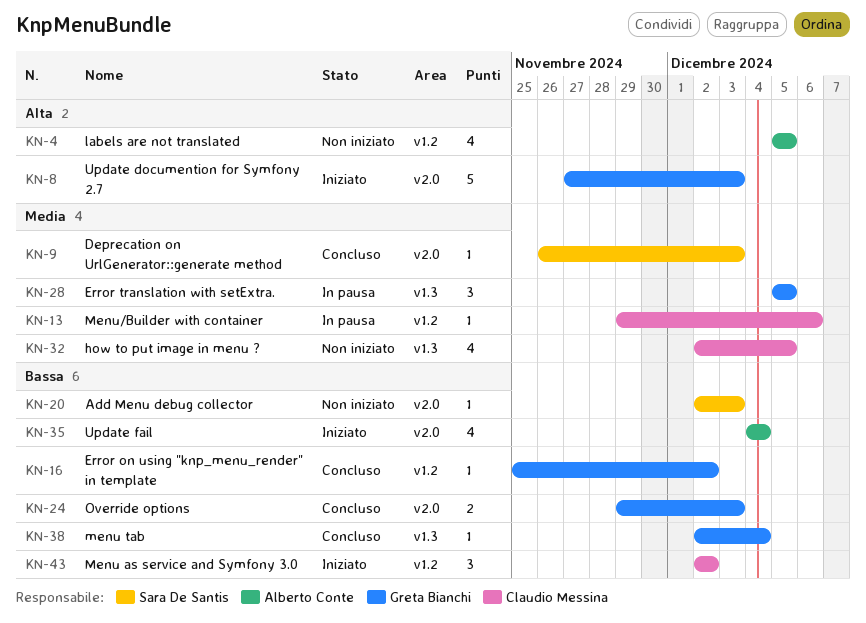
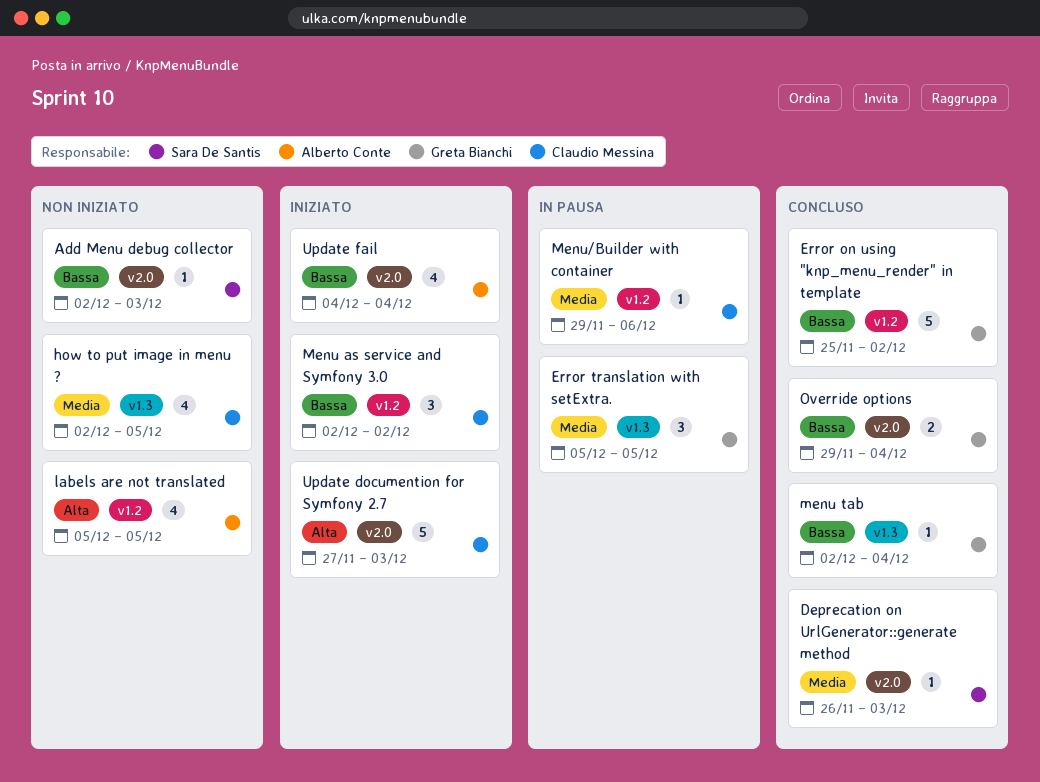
Error on using "knp_menu_render" in template, estimate: 1 -> 5
Override options, due: Dec 3 -> Dec 4
Update documention for Symfony 2.7, owner: Greta Bianchi -> Claudio Messina

